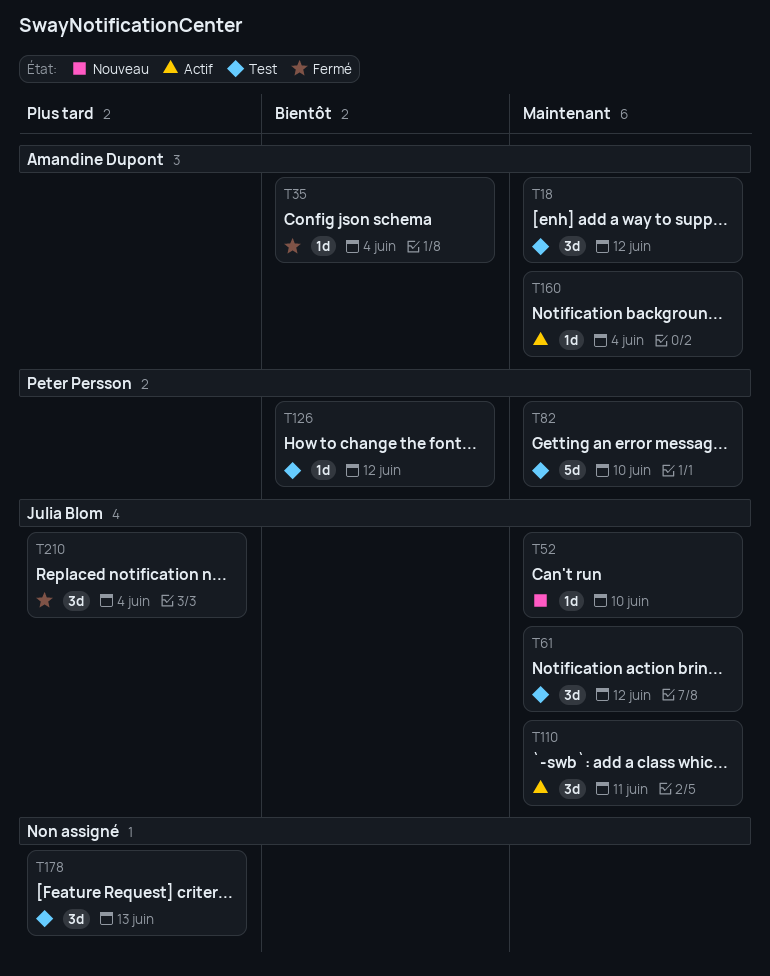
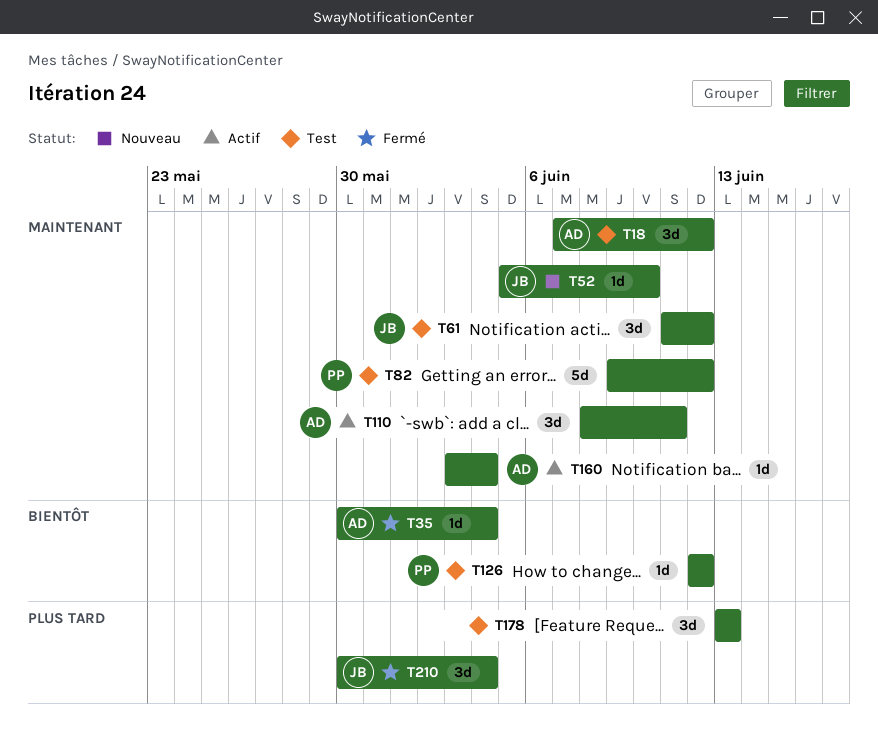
T82, due: Jun 10 -> Jun 12
T110, owner: Julia Blom -> Amandine Dupont

